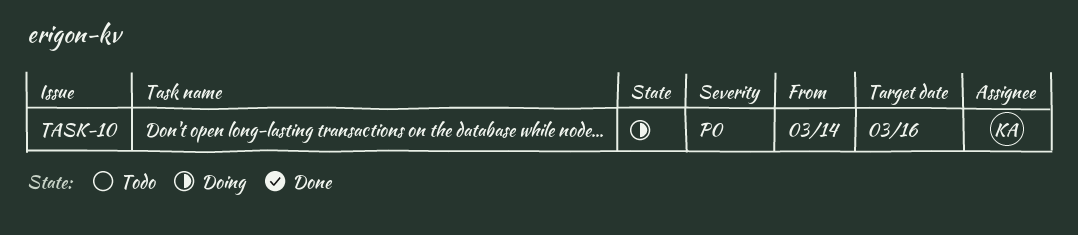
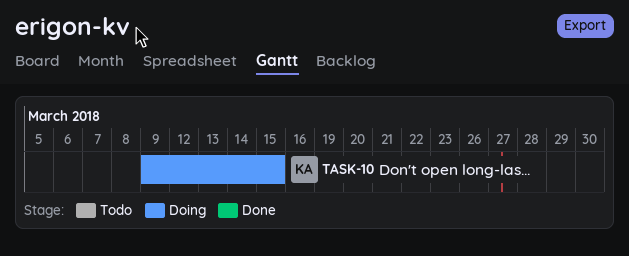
TASK-10, start: Mar 14 -> Mar 9
TASK-10, due: Mar 16 -> Mar 15

